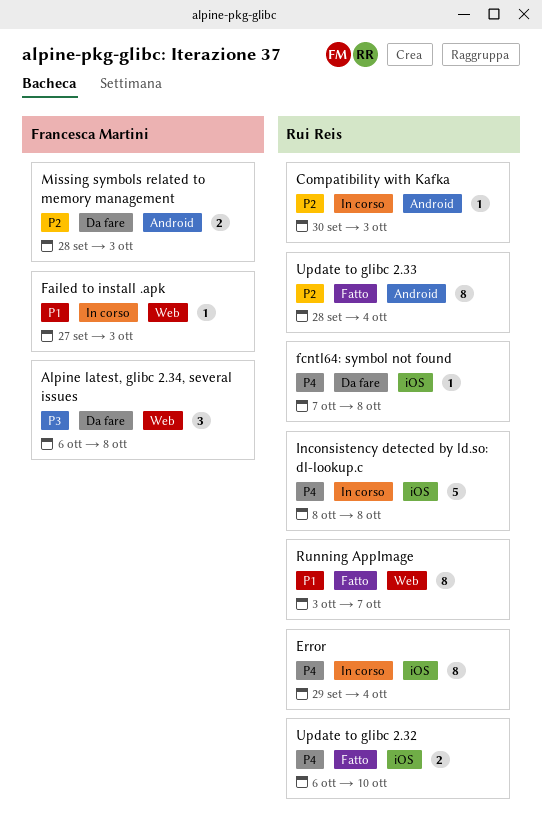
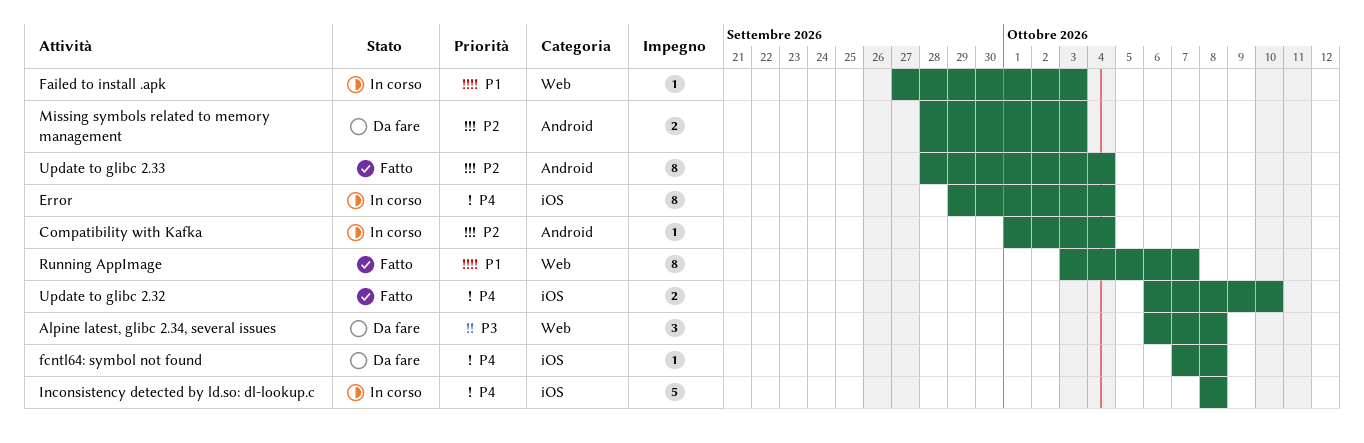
Compatibility with Kafka, start: Sep 30 -> Oct 1
Compatibility with Kafka, due: Oct 3 -> Oct 4

